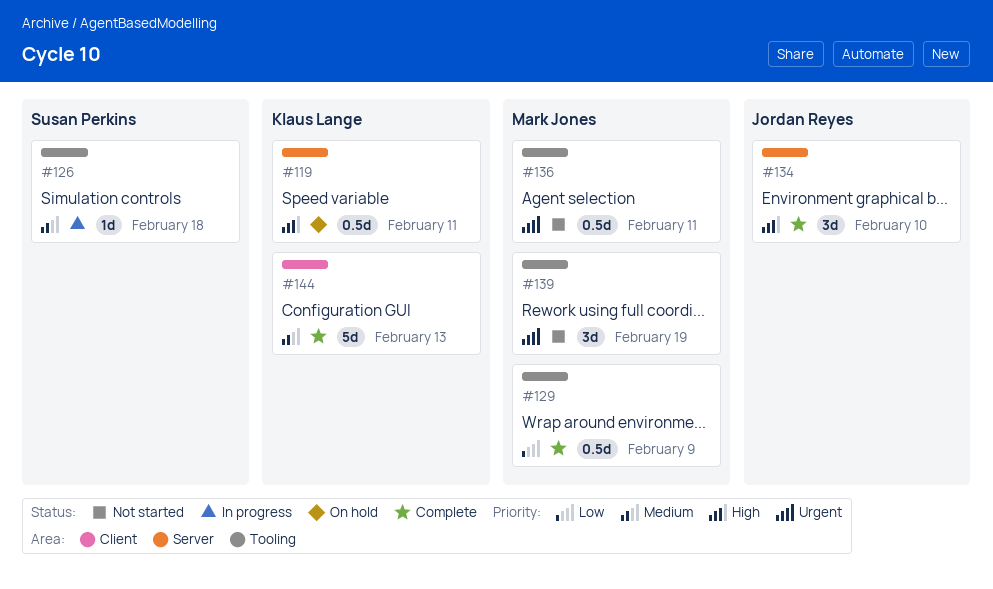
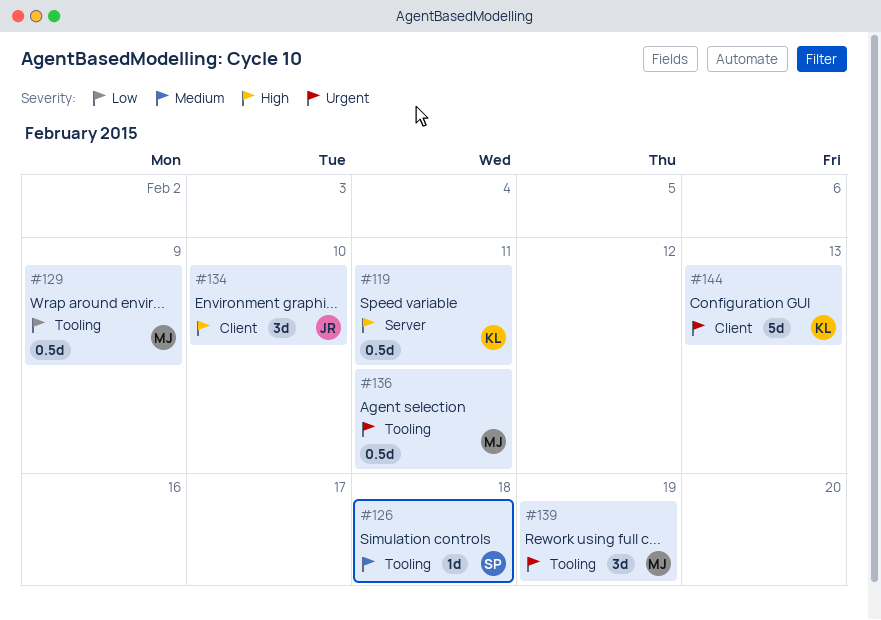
#134, label: Server -> Client
#144, priority: Medium -> Urgent

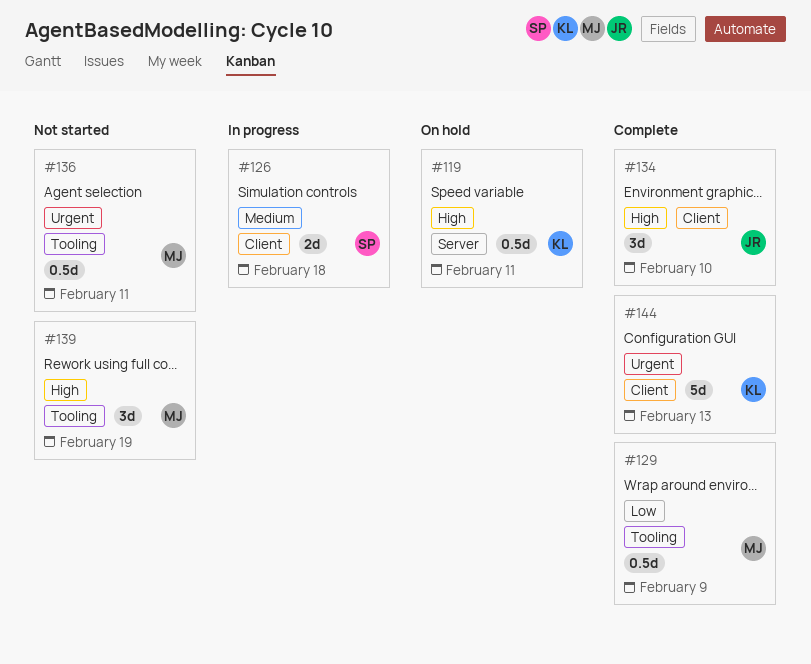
#126, label: Tooling -> Client
#126, estimate: 1d -> 2d
#139, priority: Urgent -> High

